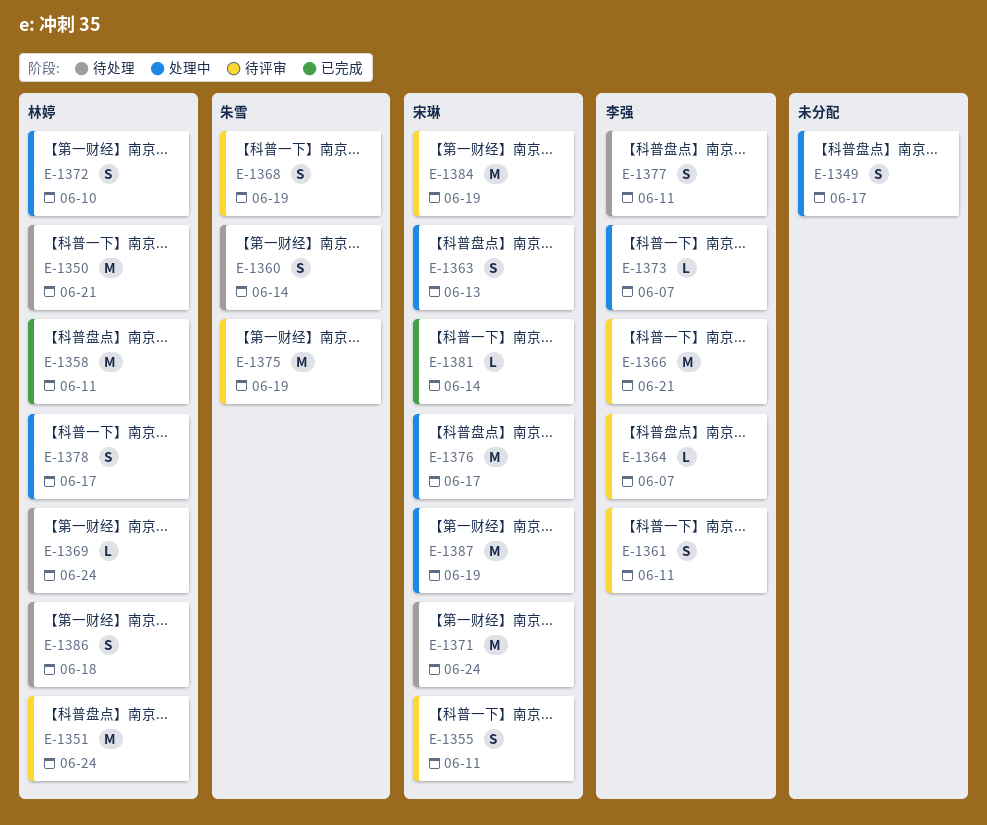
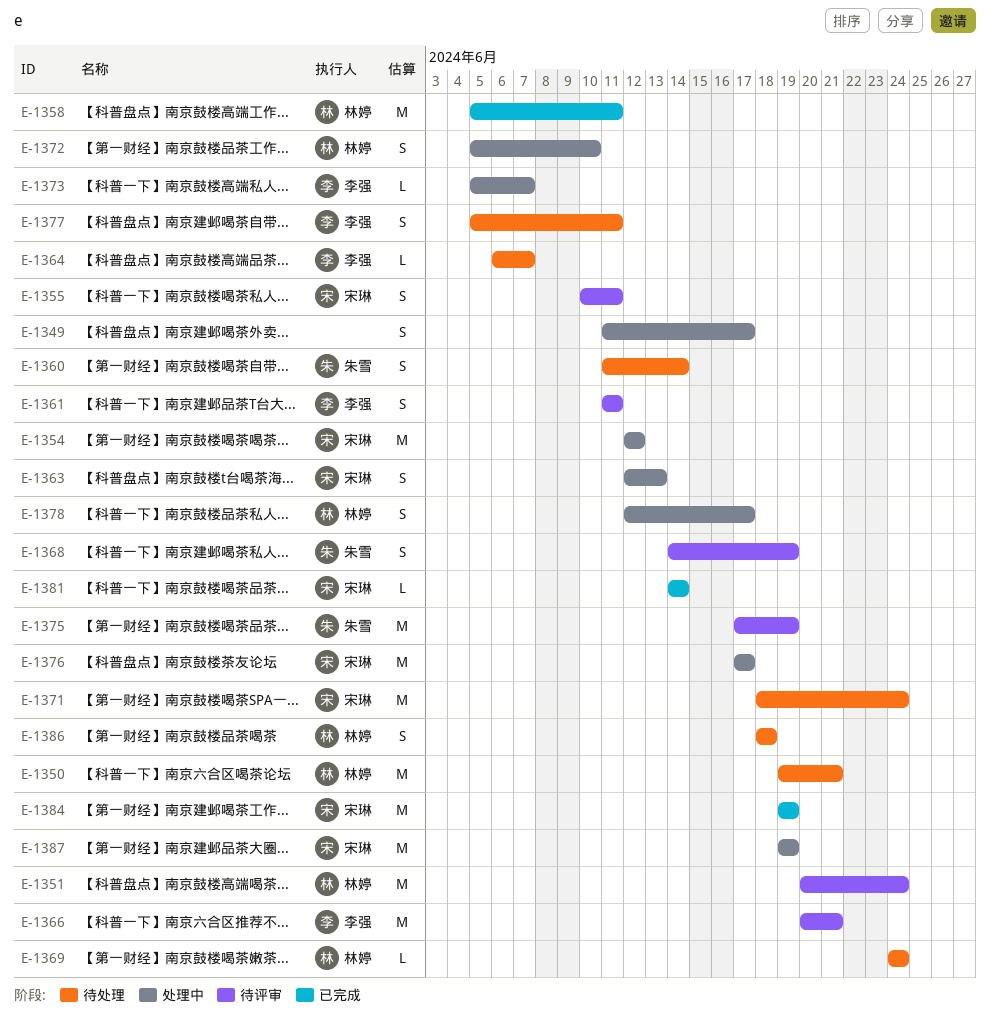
E-1354: none -> present
E-1364, status: 待评审 -> 待处理
E-1384, status: 待评审 -> 已完成

